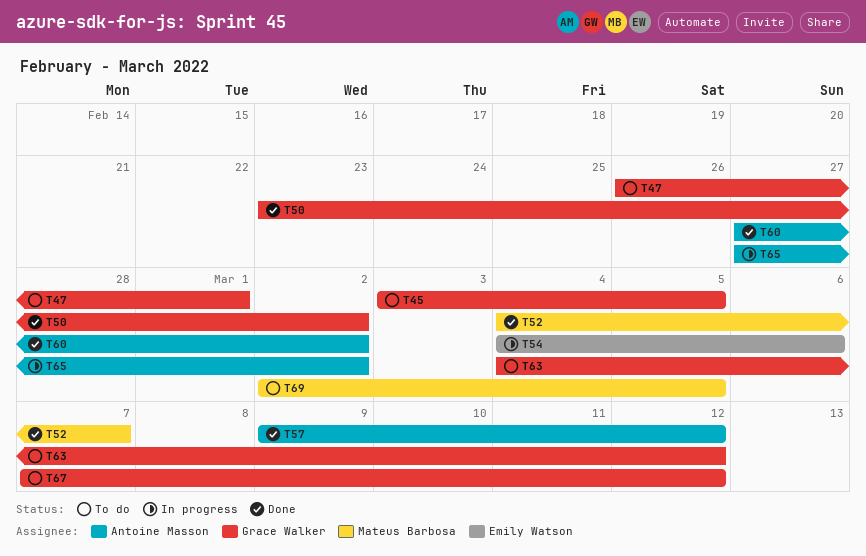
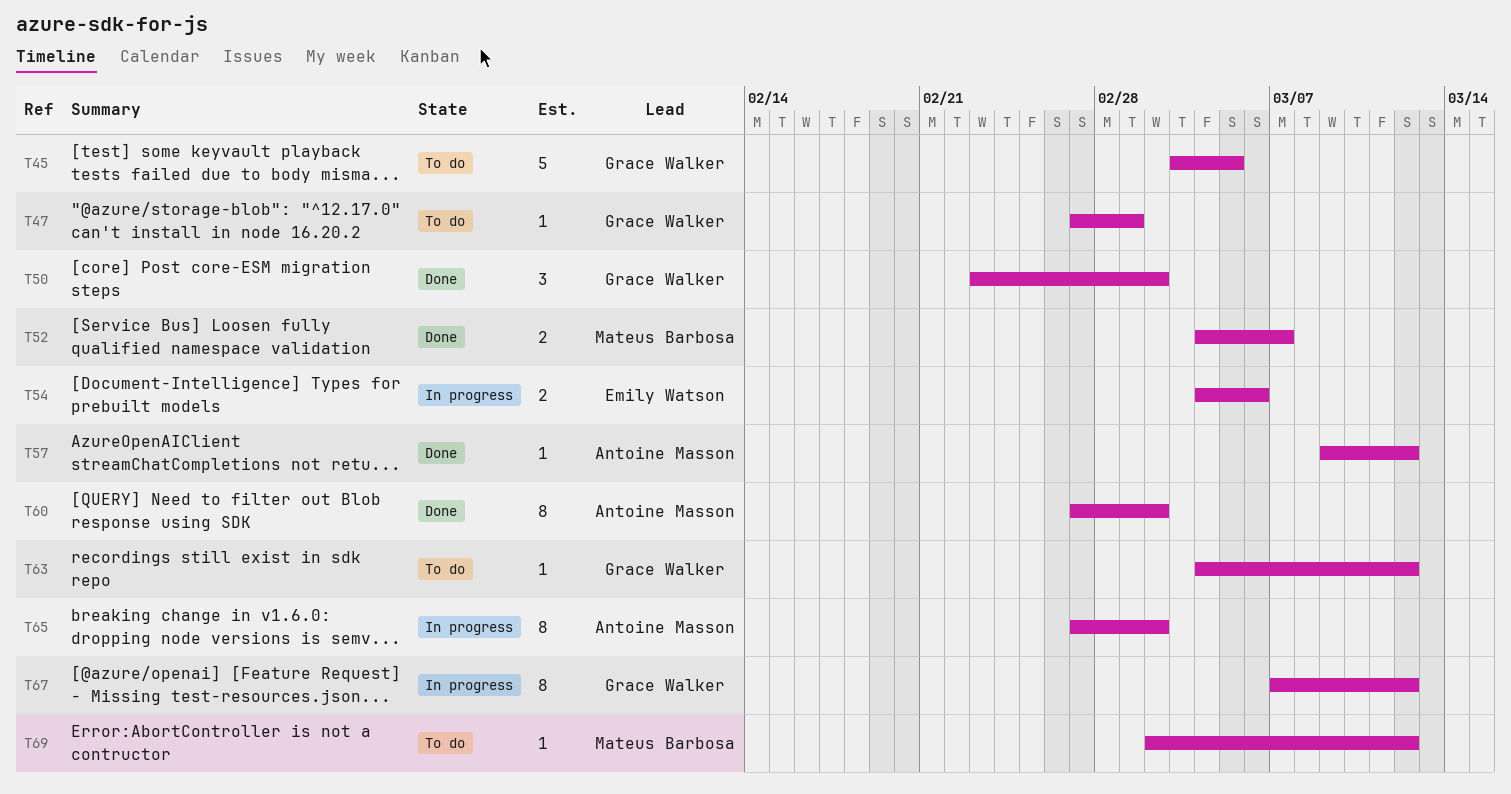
T47, start: Feb 26 -> Feb 27
T67, status: To do -> In progress
T69, due: Mar 5 -> Mar 12

